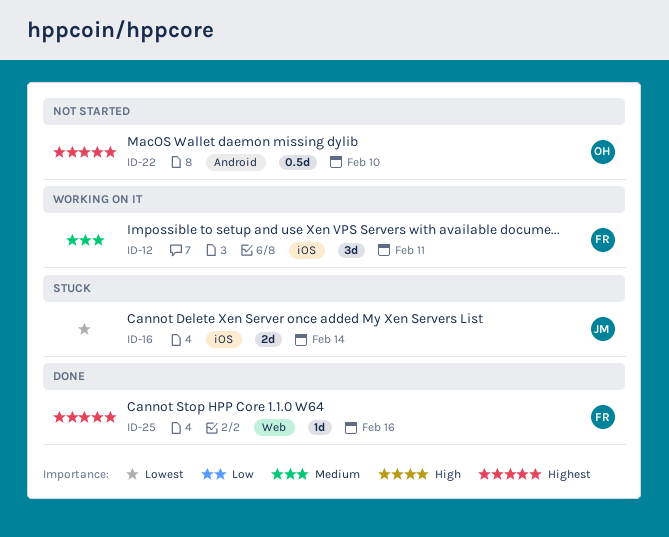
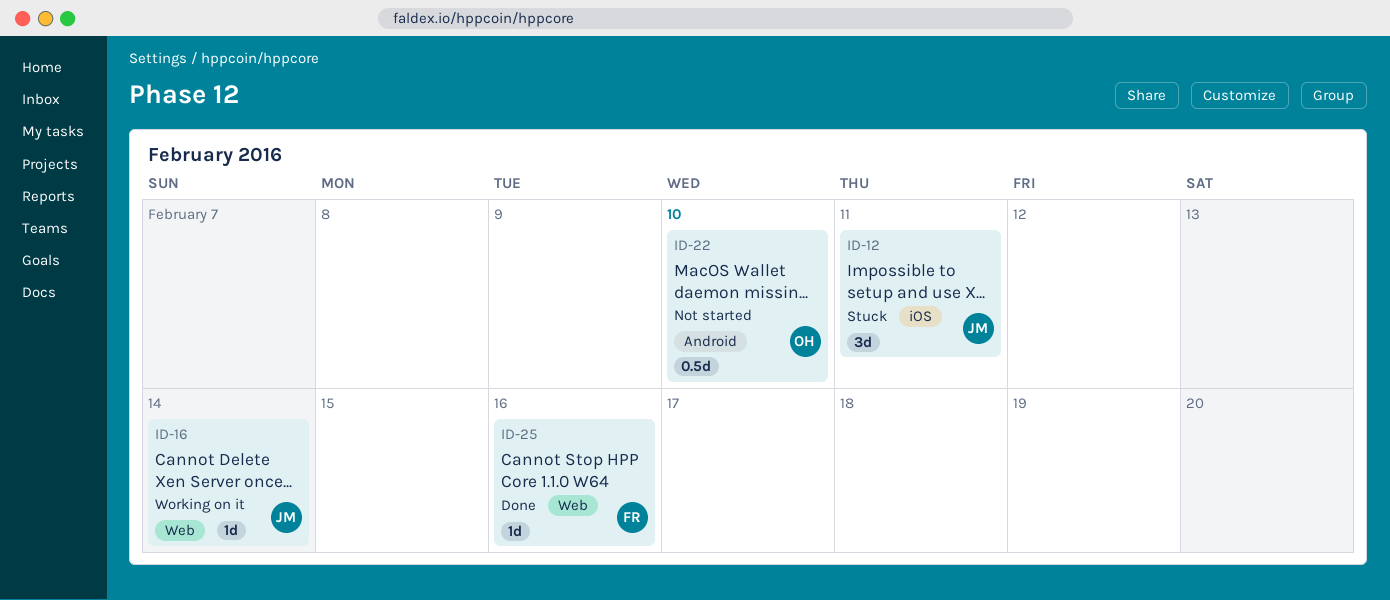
ID-12, status: Working on it -> Stuck
ID-12, owner: FR -> JM
ID-16, status: Stuck -> Working on it
ID-16, label: iOS -> Web
ID-16, estimate: 2d -> 1d

